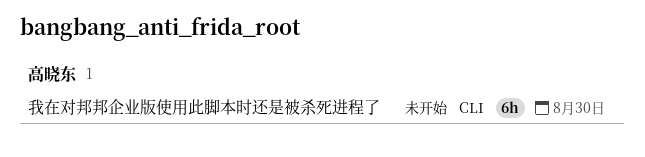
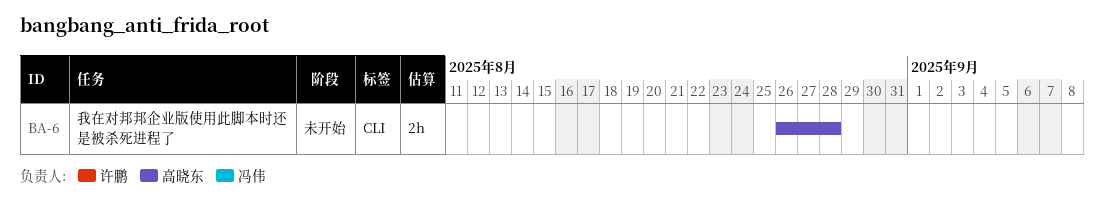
我在对邦邦企业版使用此脚本时还是被杀死进程了, estimate: 6h -> 2h
我在对邦邦企业版使用此脚本时还是被杀死进程了, due: Aug 30 -> Aug 28

